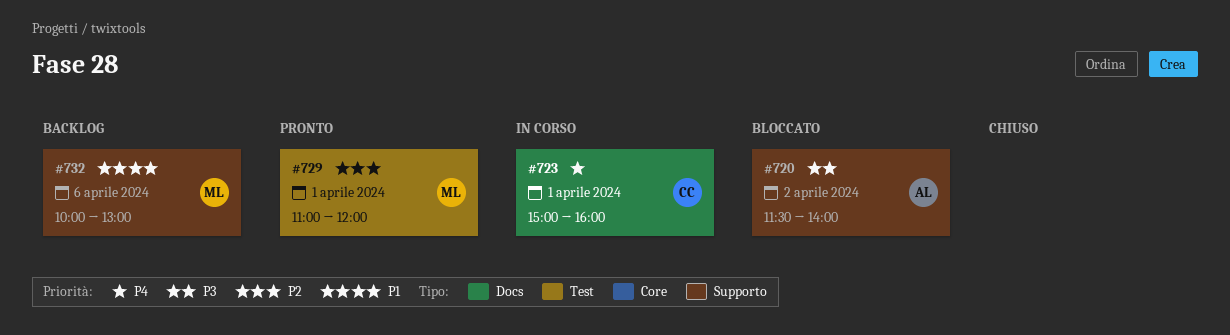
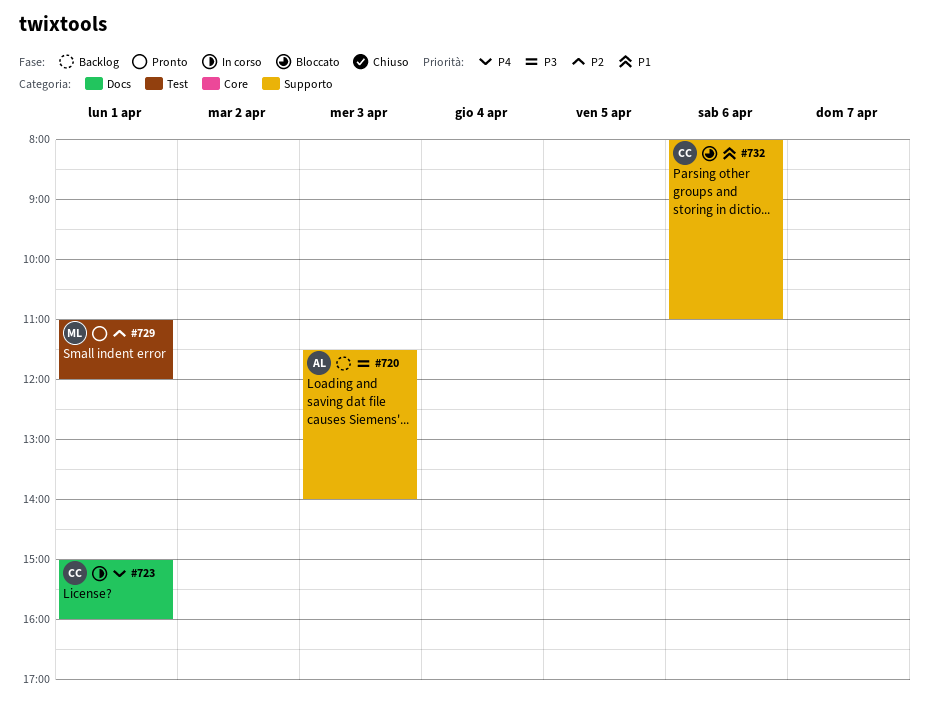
#720, status: Bloccato -> Backlog
#720, day: Apr 2 -> Apr 3
#732, status: Backlog -> Bloccato
#732, owner: ML -> CC
#732, begins: 10:00 -> 08:00
#732, ends: 13:00 -> 11:00

